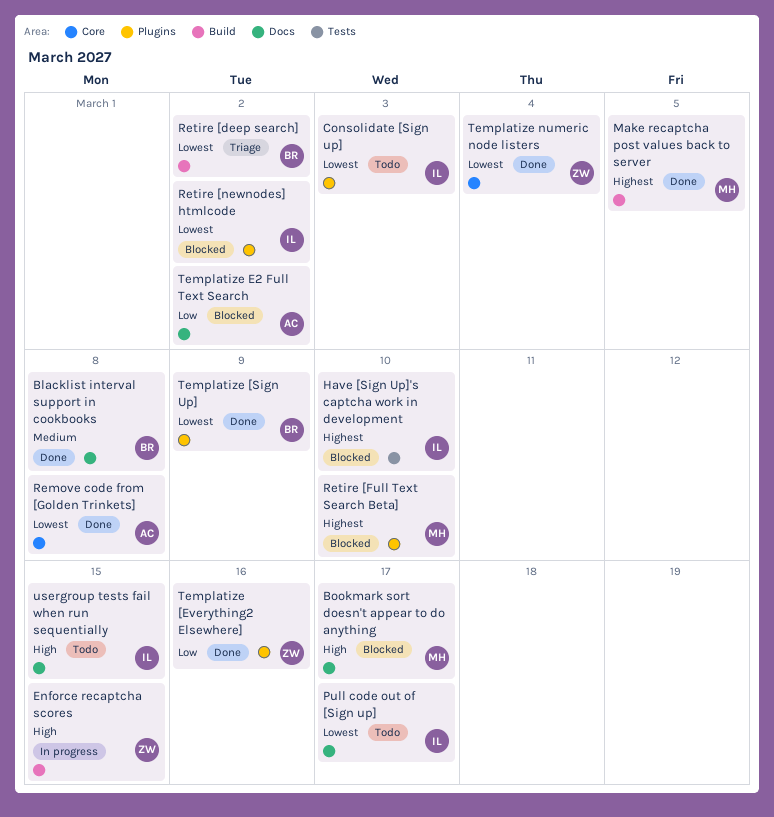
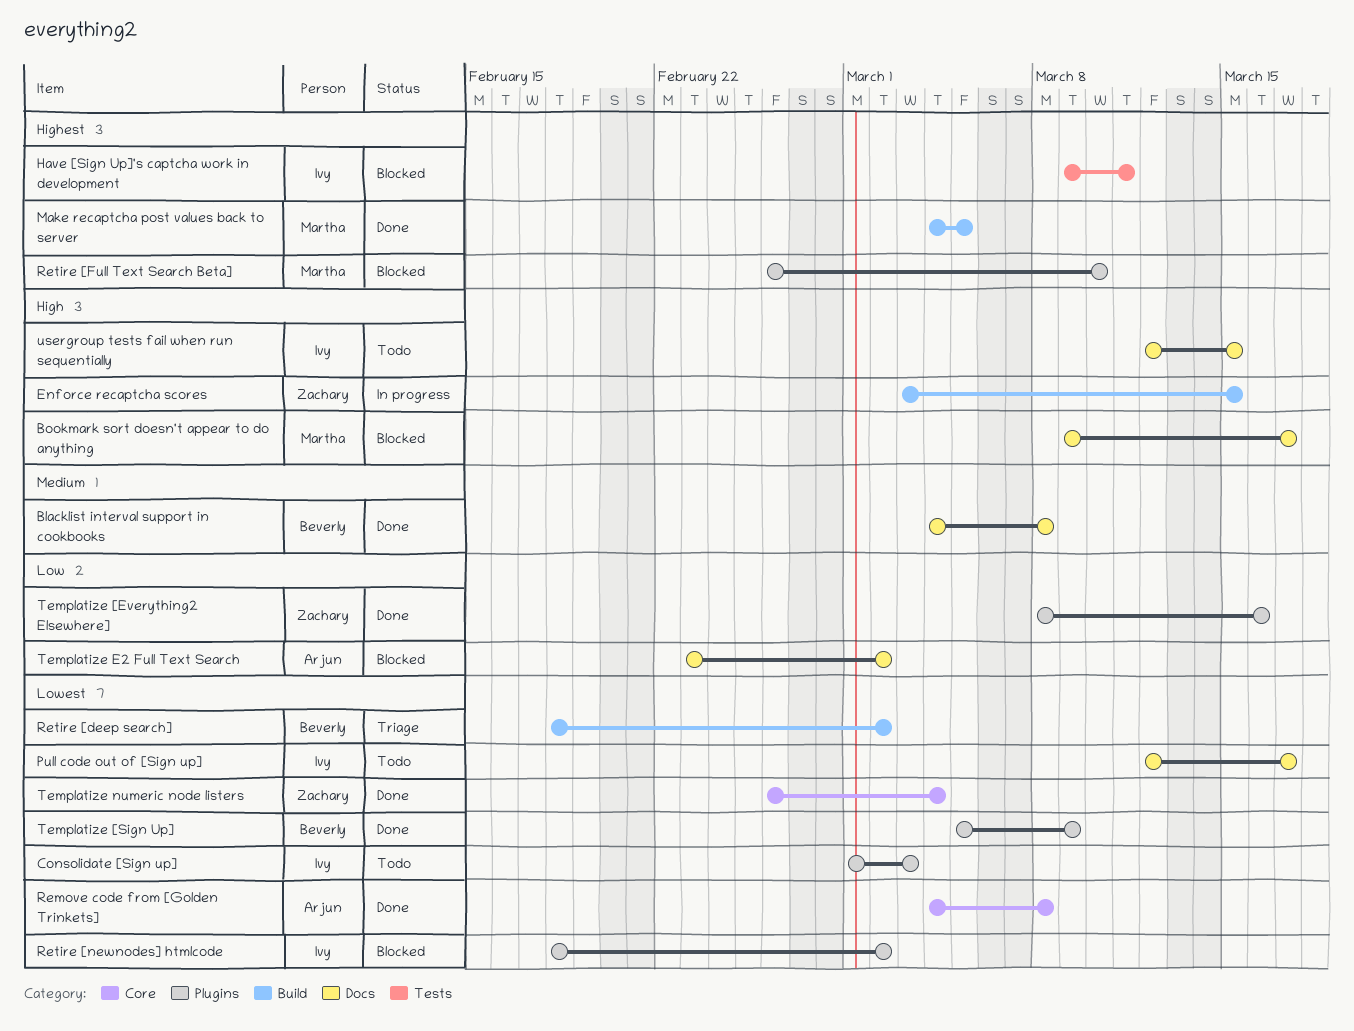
Have [Sign Up]'s captcha work in development, due: Mar 10 -> Mar 11

